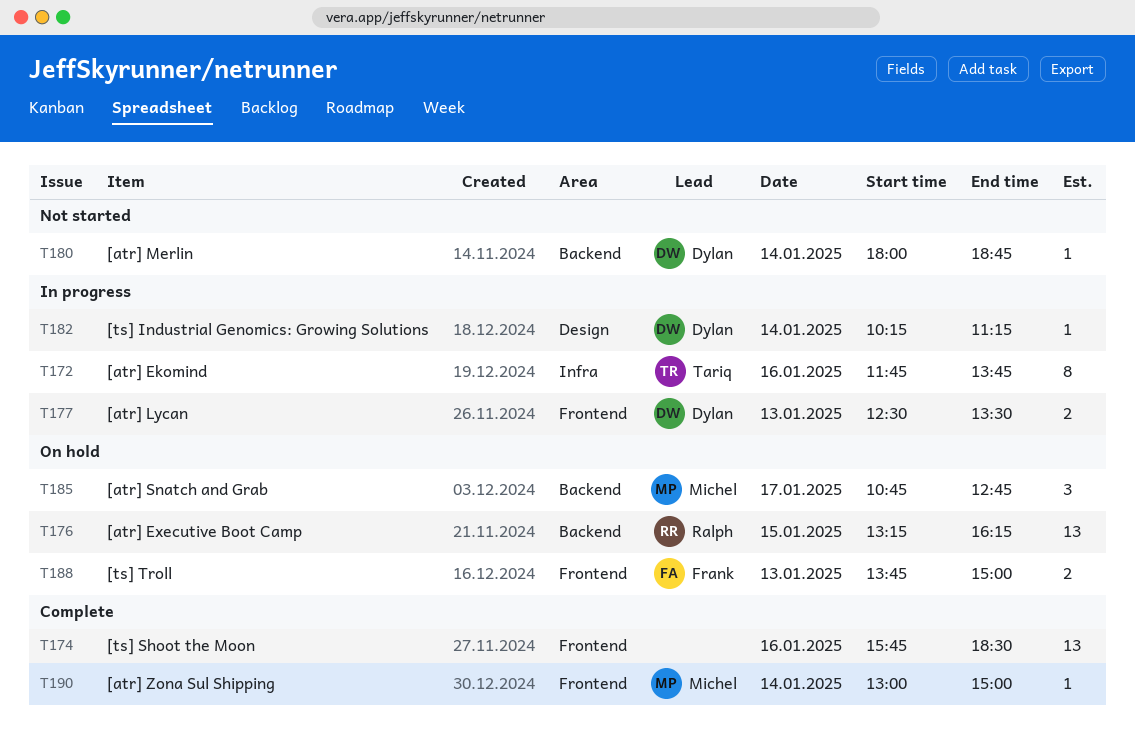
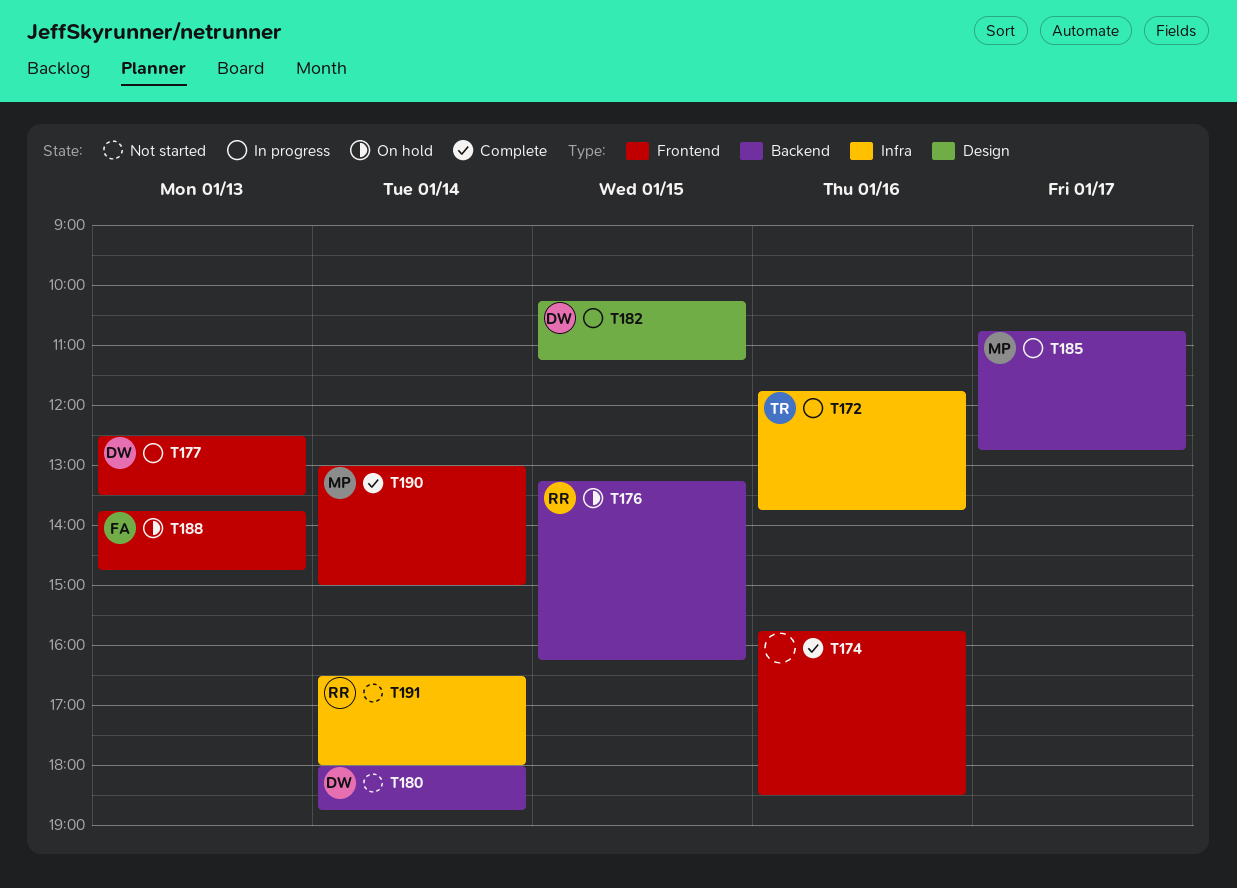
T182, day: Jan 14 -> Jan 15
T185, status: On hold -> In progress
T188, ends: 15:00 -> 14:45
T191: none -> present

